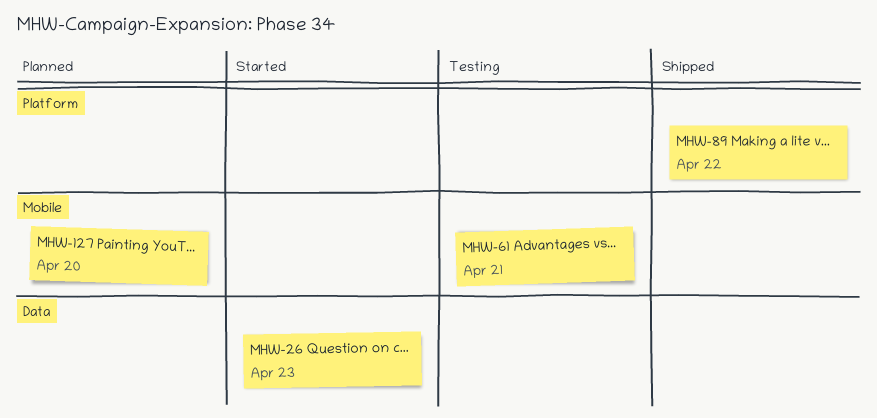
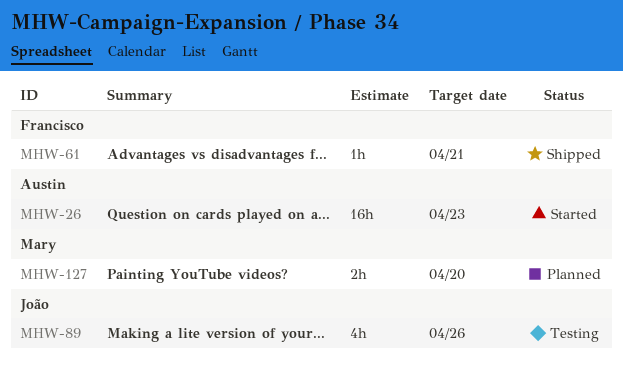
MHW-61, status: Testing -> Shipped
MHW-89, status: Shipped -> Testing
MHW-89, due: Apr 22 -> Apr 26

